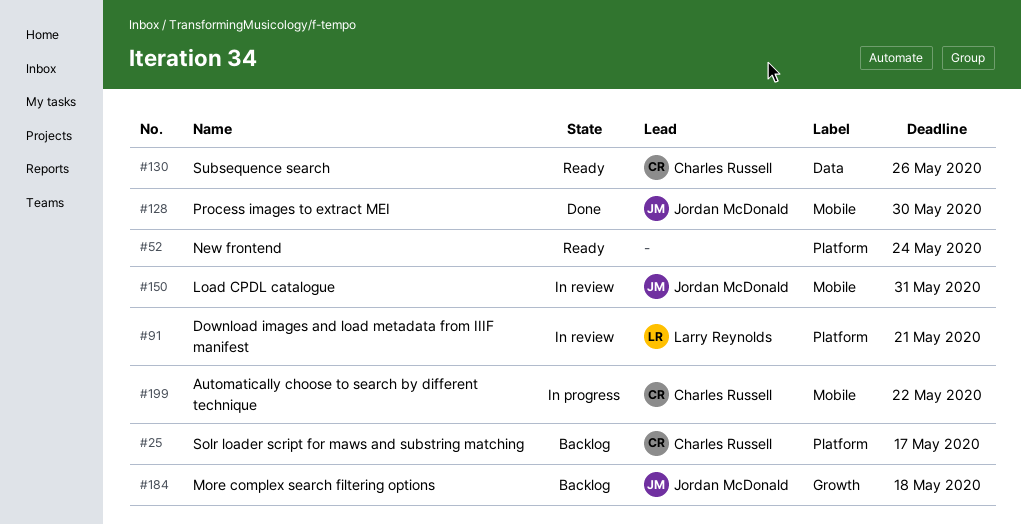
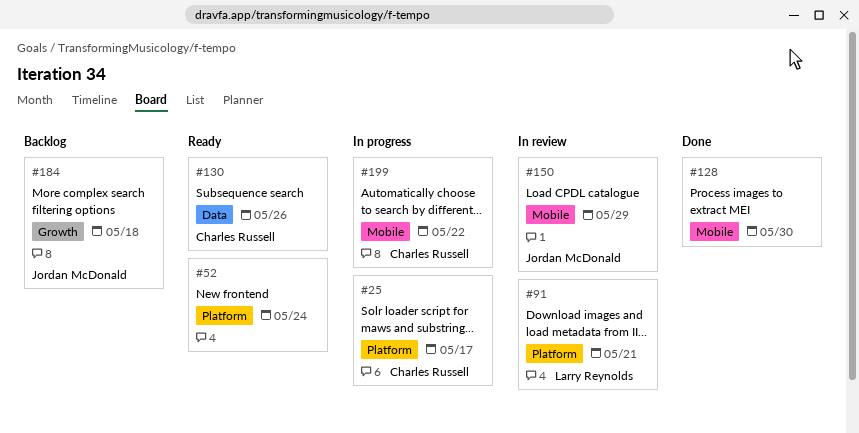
#25, status: Backlog -> In progress
#128, owner: Jordan McDonald -> none
#150, due: May 31 -> May 29

